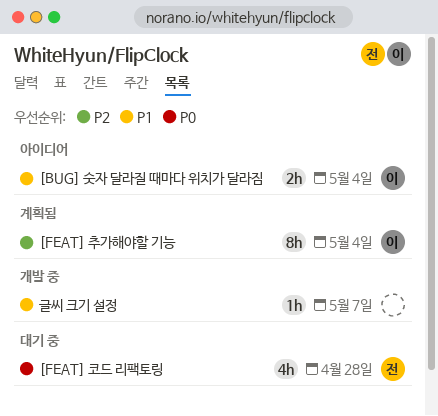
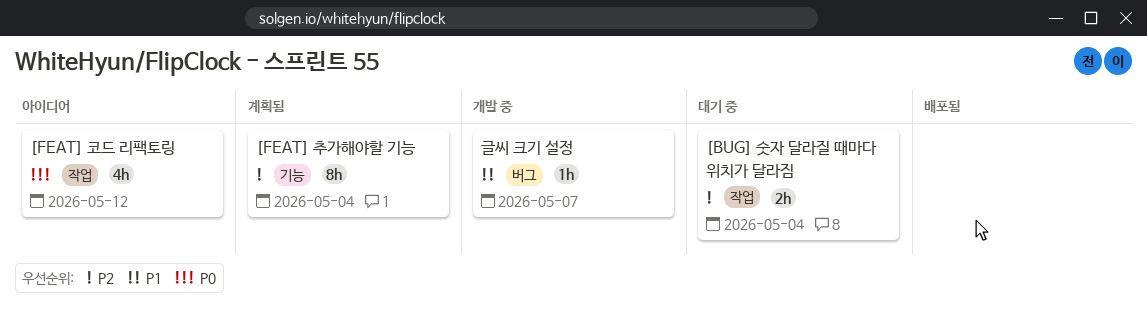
[BUG] 숫자 달라질 때마다 위치가 달라짐, status: 아이디어 -> 대기 중
[BUG] 숫자 달라질 때마다 위치가 달라짐, priority: P1 -> P2
[FEAT] 코드 리팩토링, status: 대기 중 -> 아이디어
[FEAT] 코드 리팩토링, due: Apr 28 -> May 12

